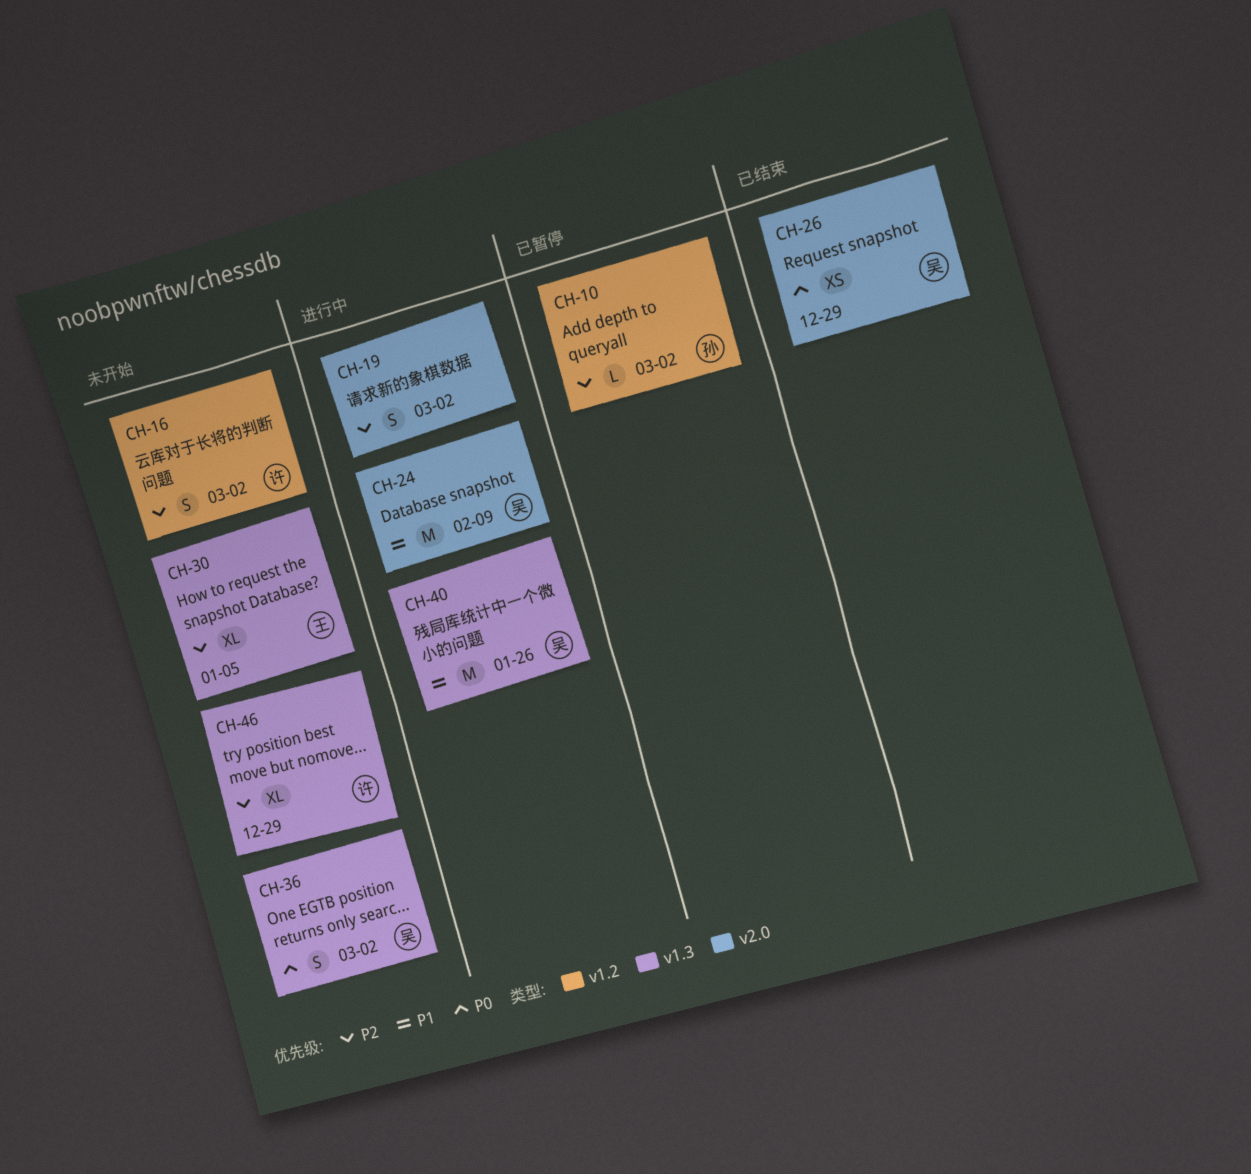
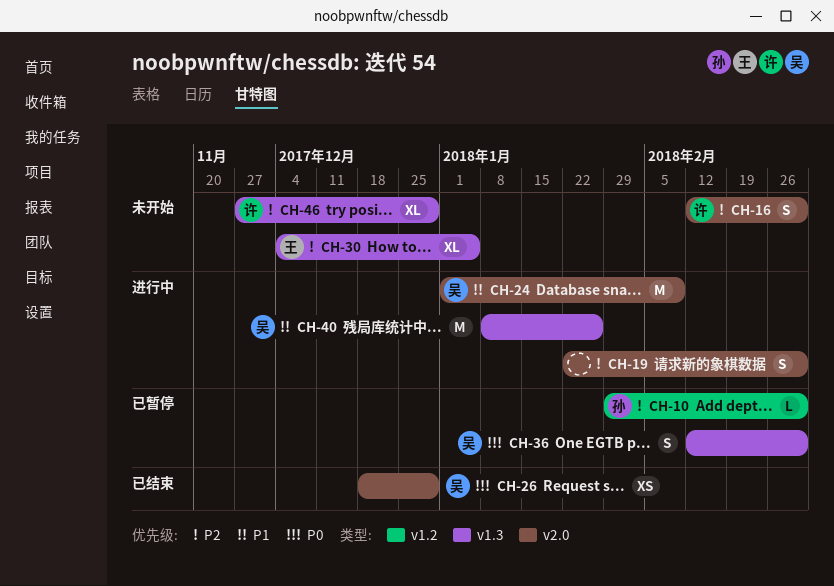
CH-16, label: v1.2 -> v2.0
CH-36, status: 未开始 -> 已暂停

